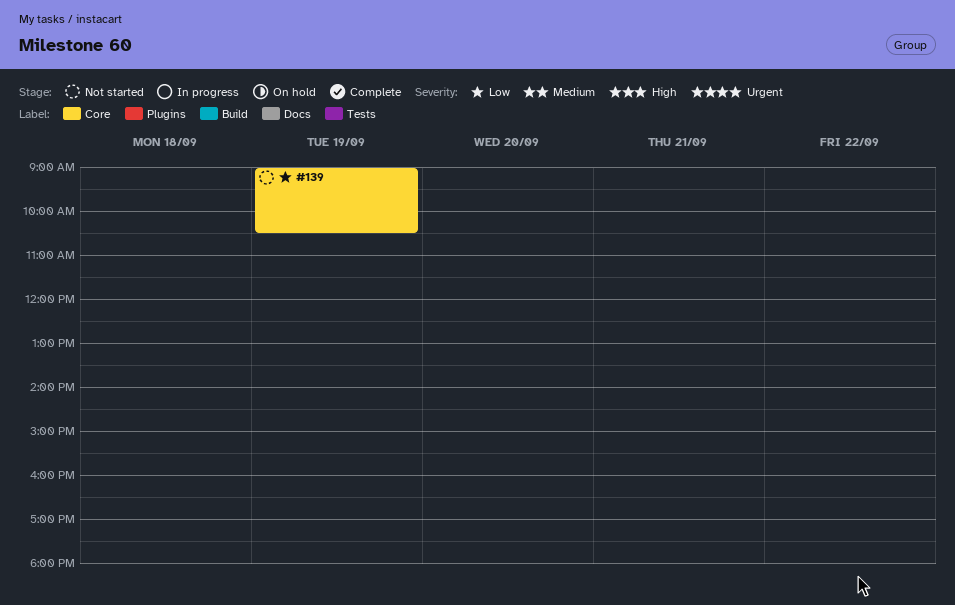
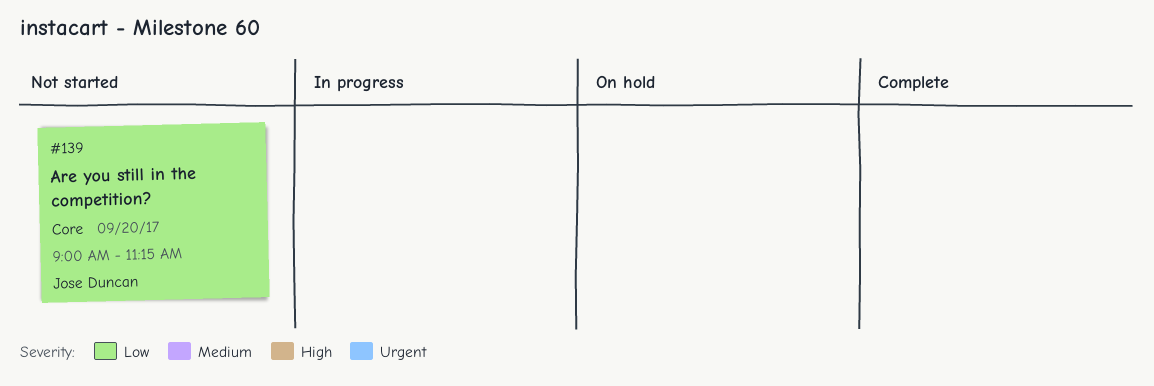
#139, day: Sep 19 -> Sep 20
#139, ends: 10:30 -> 11:15

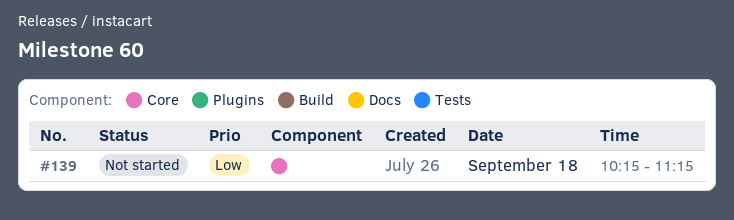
#139, day: Sep 20 -> Sep 18
#139, begins: 09:00 -> 10:15

